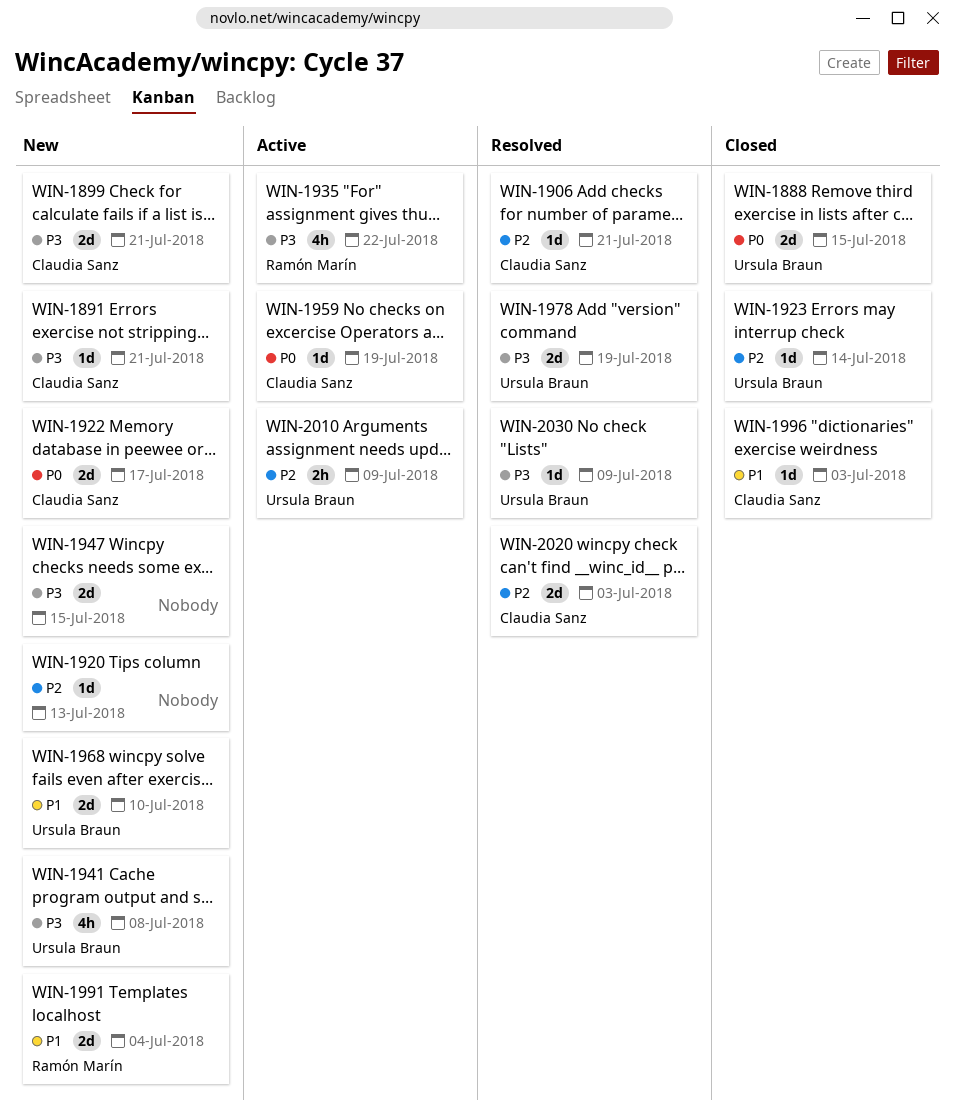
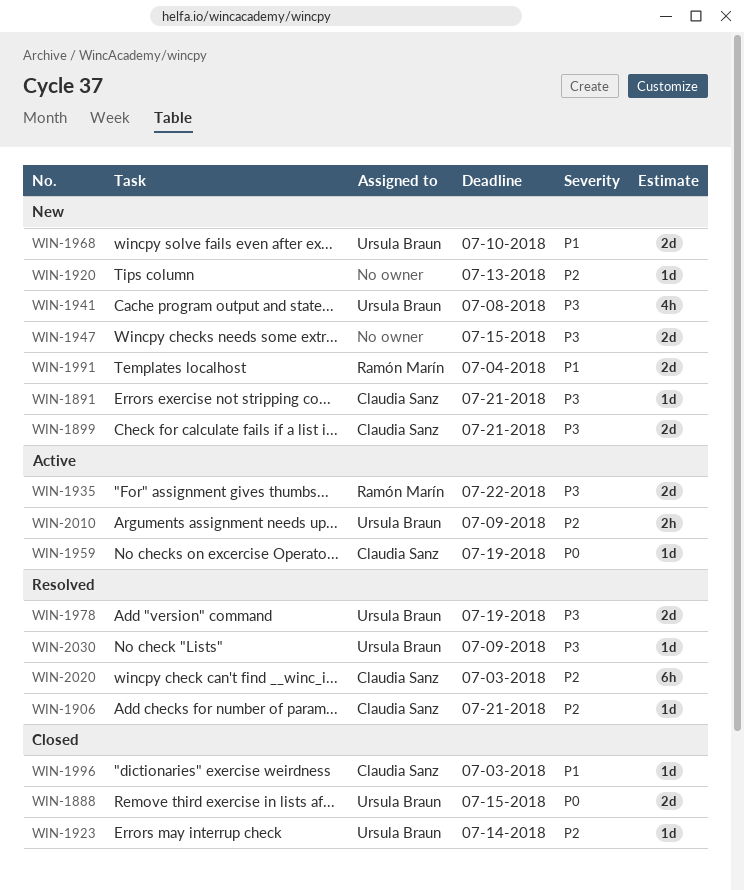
WIN-1922: present -> none
WIN-1935, estimate: 4h -> 2d
WIN-2020, estimate: 2d -> 6h

